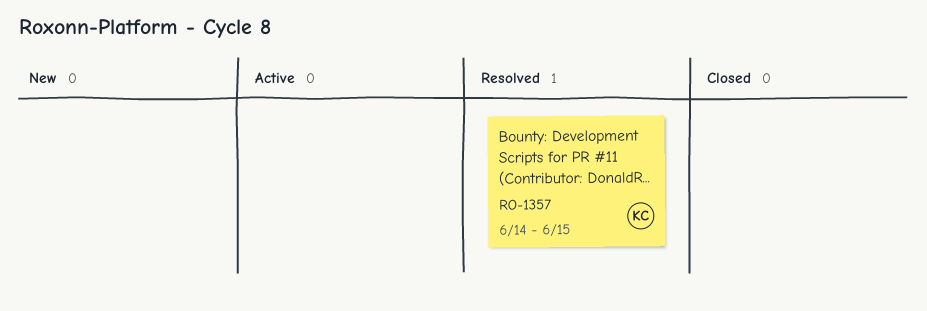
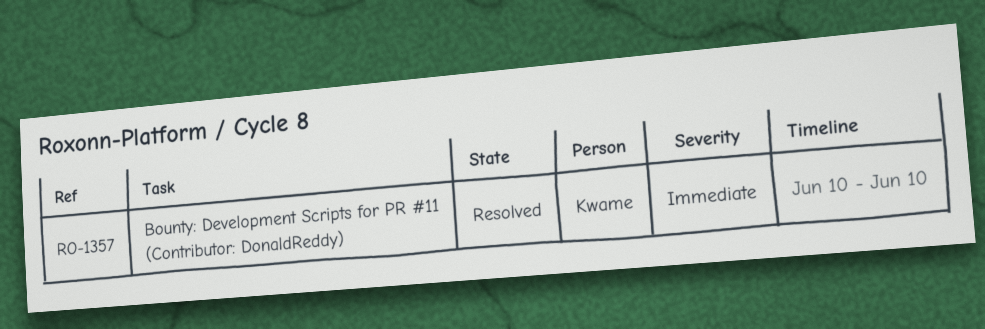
RO-1357, start: Jun 14 -> Jun 10
RO-1357, due: Jun 15 -> Jun 10

